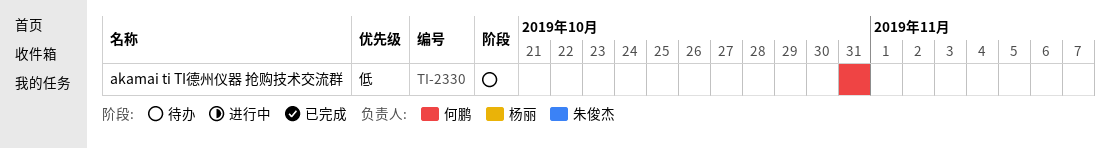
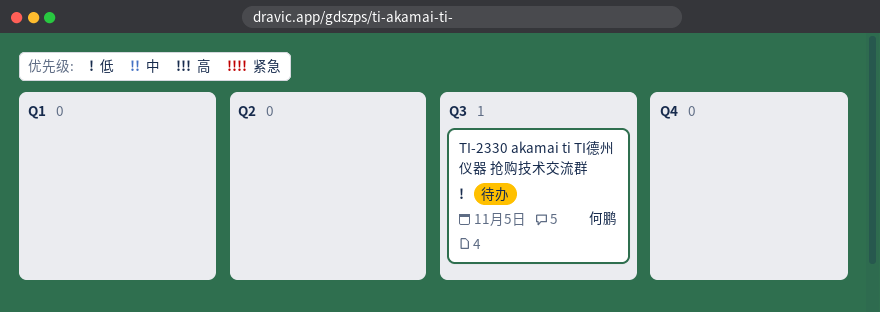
TI-2330, due: Oct 31 -> Nov 5

